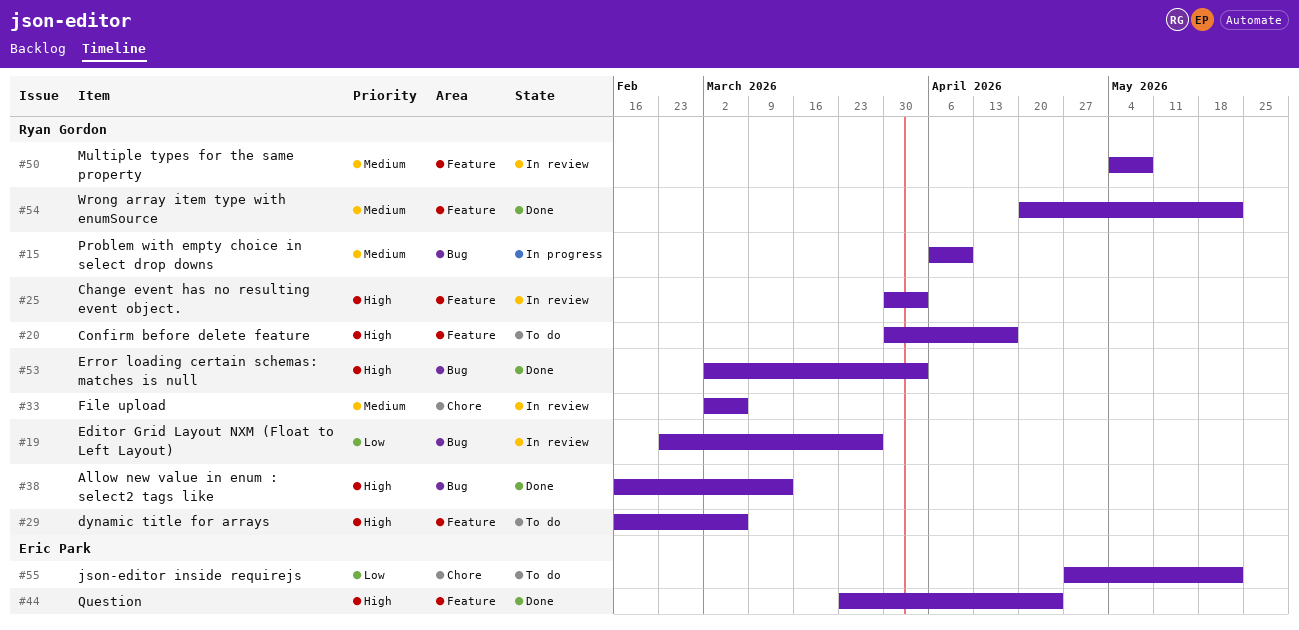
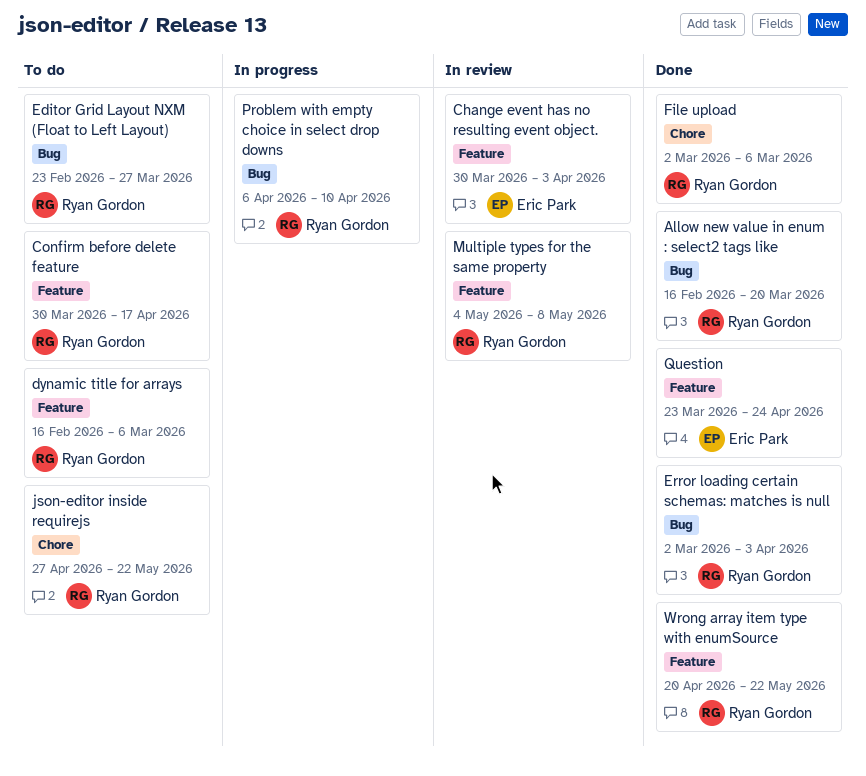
Allow new value in enum : select2 tags like, due: Mar 13 -> Mar 20
Change event has no resulting event object., owner: Ryan Gordon -> Eric Park
Editor Grid Layout NXM (Float to Left Layout), status: In review -> To do
File upload, status: In review -> Done
json-editor inside requirejs, owner: Eric Park -> Ryan Gordon

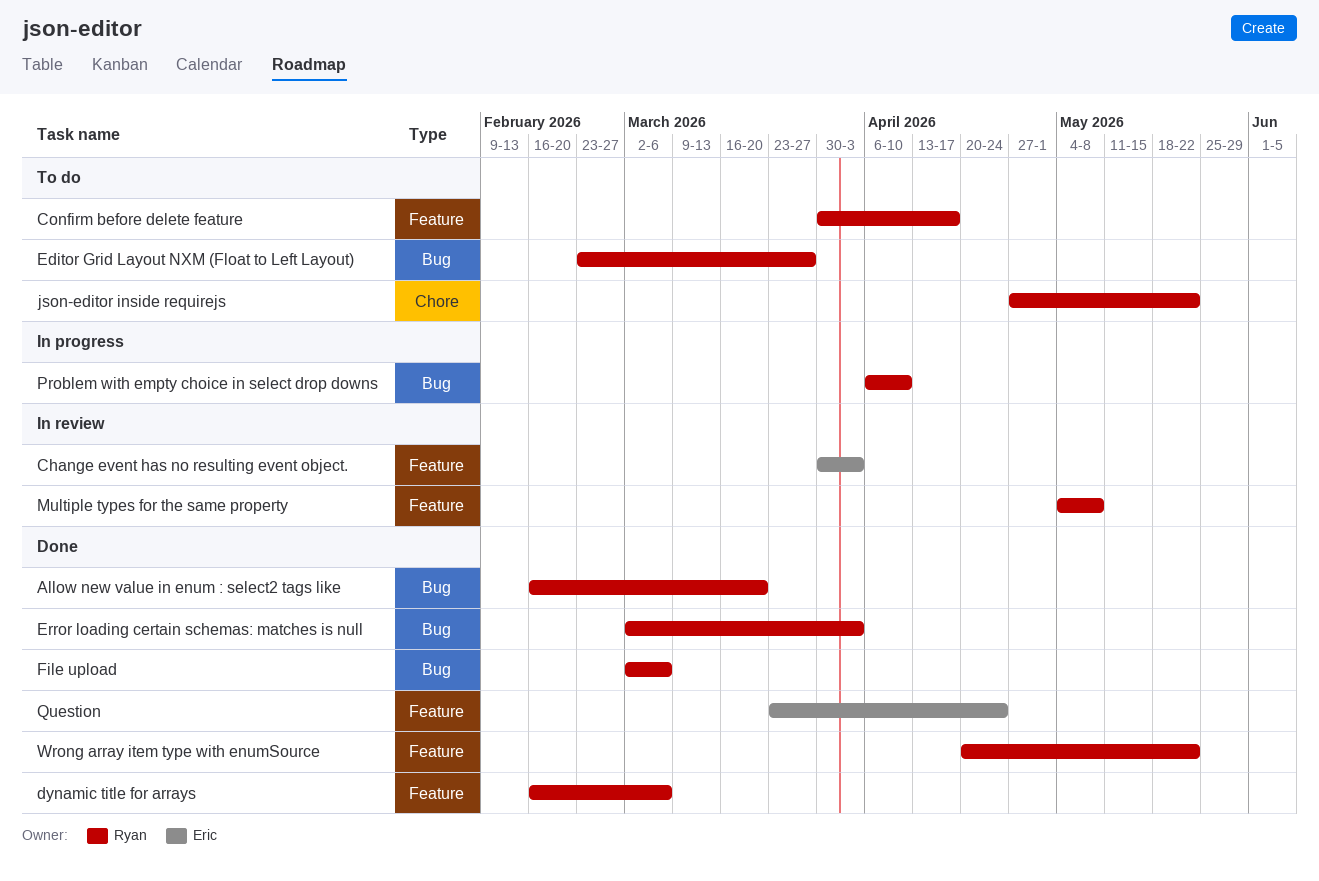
dynamic title for arrays, status: To do -> Done
File upload, label: Chore -> Bug

